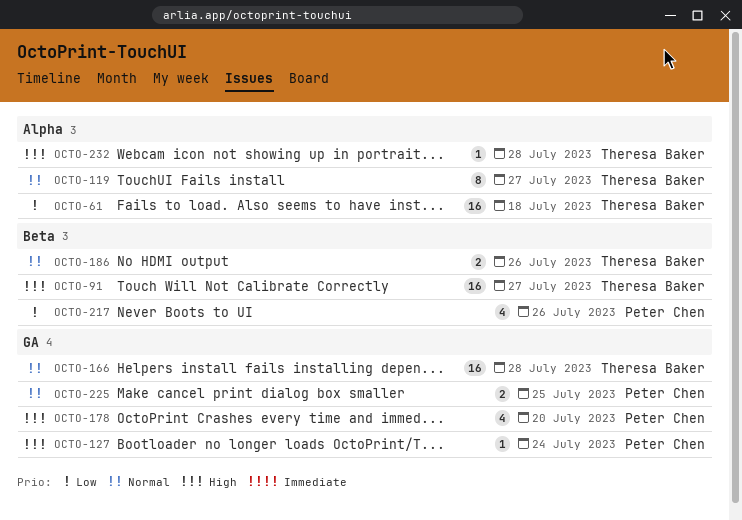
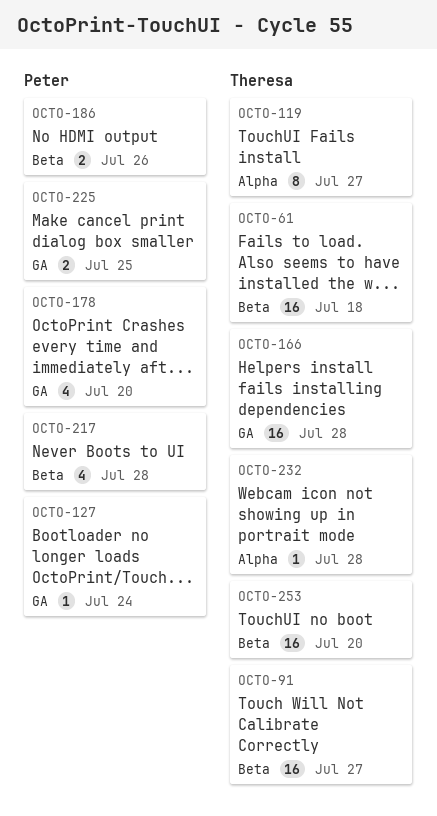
OCTO-61, label: Alpha -> Beta
OCTO-186, owner: Theresa Baker -> Peter Chen
OCTO-217, due: Jul 26 -> Jul 28
OCTO-253: none -> present

